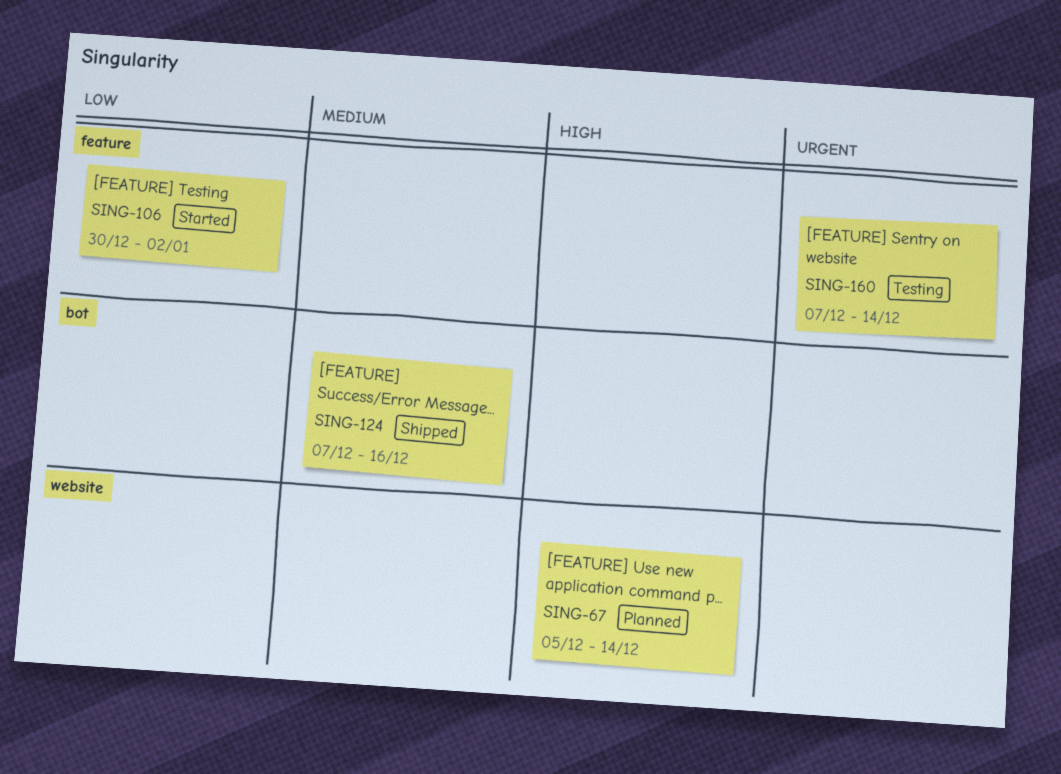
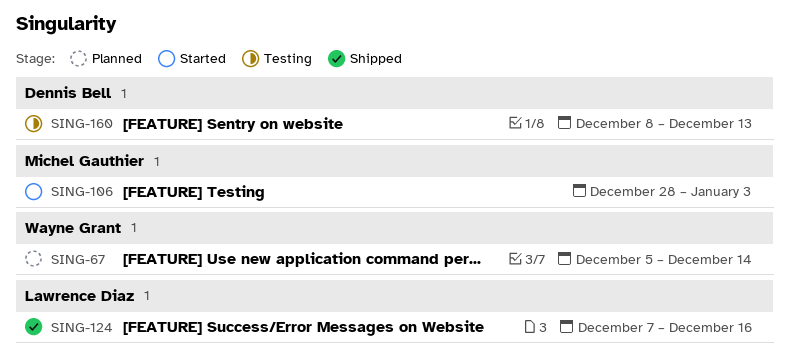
SING-106, start: Dec 30 -> Dec 28
SING-106, due: Jan 2 -> Jan 3
SING-160, start: Dec 7 -> Dec 8
SING-160, due: Dec 14 -> Dec 13

